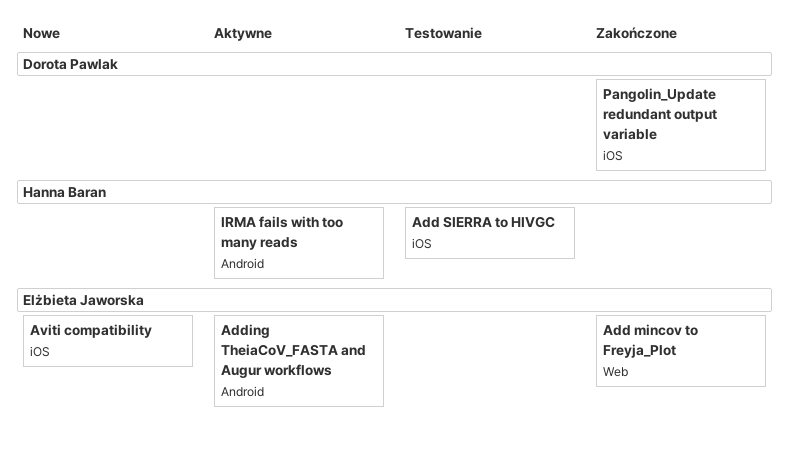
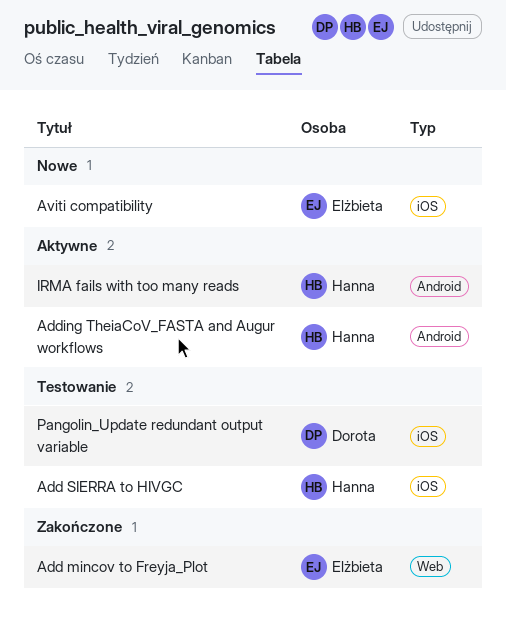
Adding TheiaCoV_FASTA and Augur workflows, owner: Elżbieta Jaworska -> Hanna Baran
Pangolin_Update redundant output variable, status: Zakończone -> Testowanie

